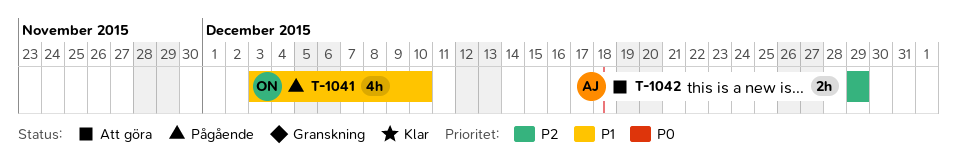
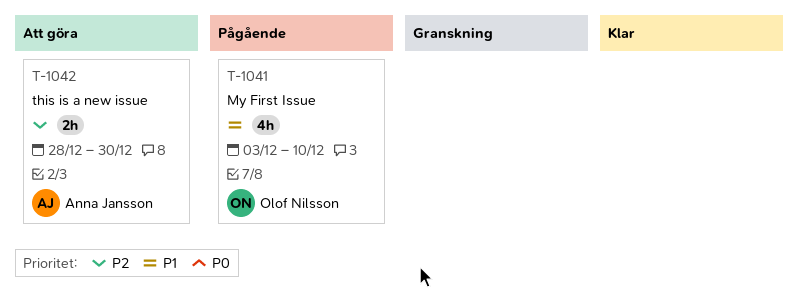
T-1042, start: Dec 29 -> Dec 28
T-1042, due: Dec 29 -> Dec 30

